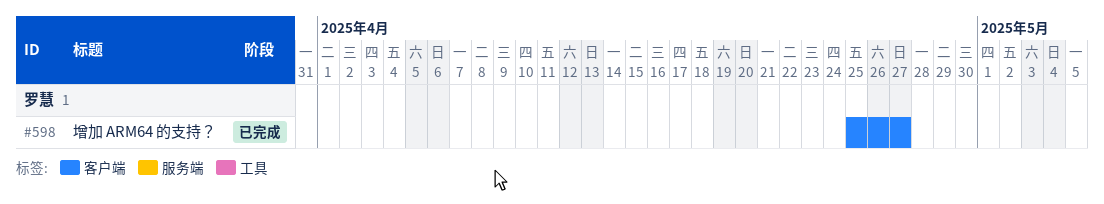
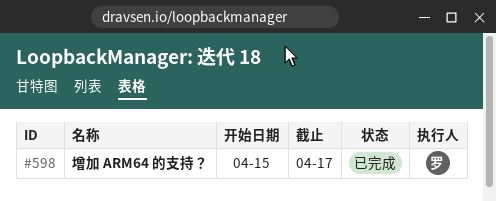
#598, start: Apr 25 -> Apr 15
#598, due: Apr 27 -> Apr 17

